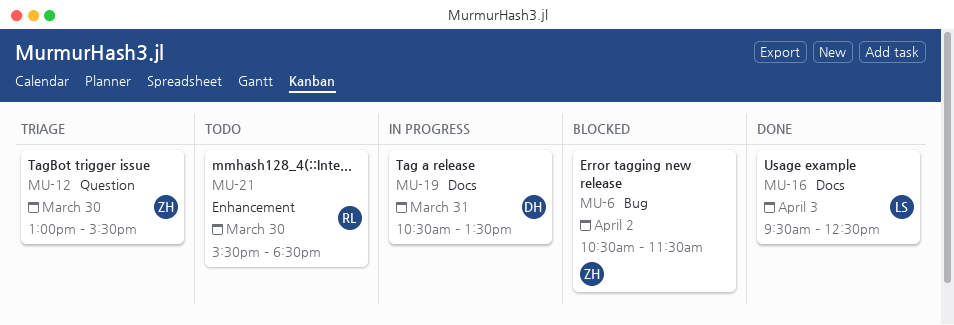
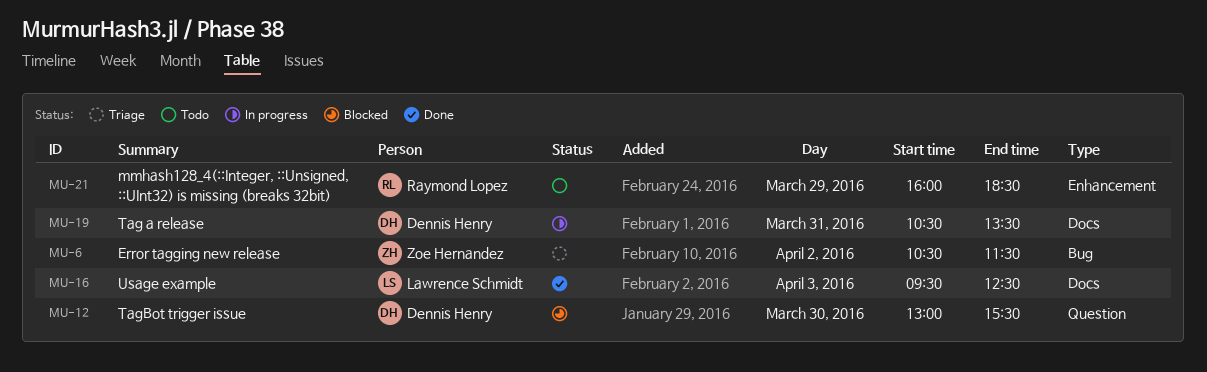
MU-6, status: Blocked -> Triage
MU-12, status: Triage -> Blocked
MU-12, owner: Zoe Hernandez -> Dennis Henry
MU-21, day: Mar 30 -> Mar 29
MU-21, begins: 15:30 -> 16:00

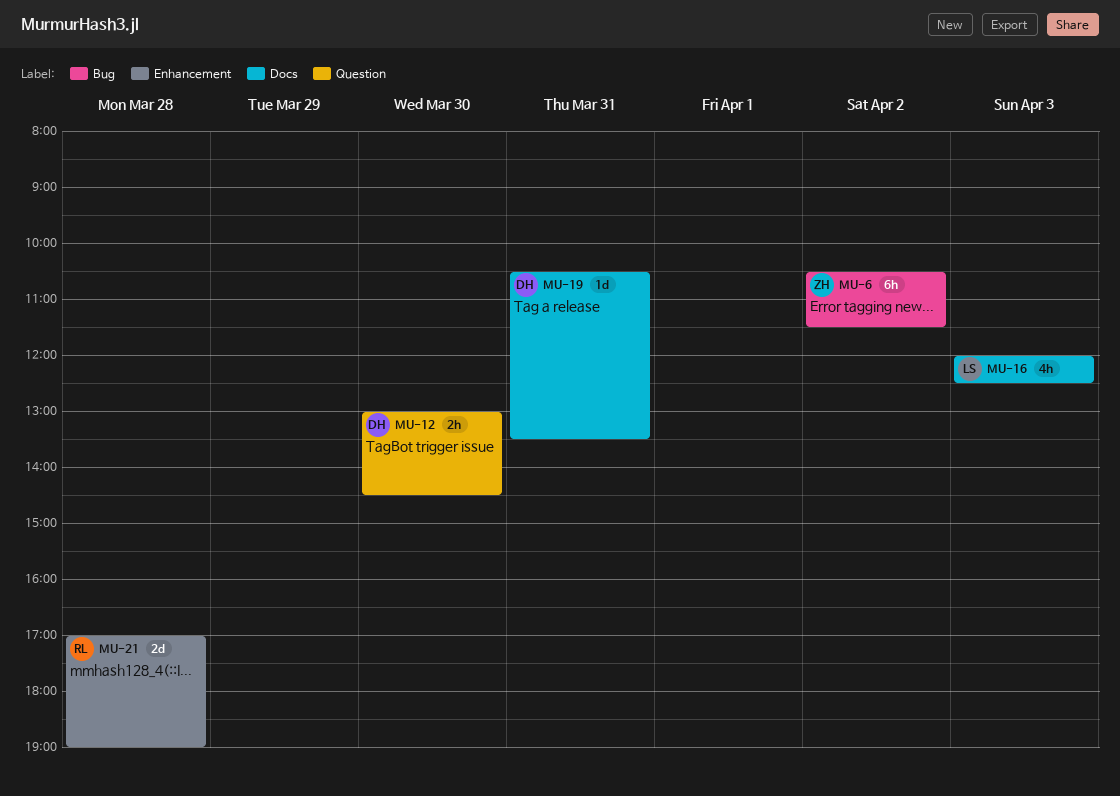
MU-12, ends: 15:30 -> 14:30
MU-16, begins: 09:30 -> 12:00
MU-21, day: Mar 29 -> Mar 28
MU-21, begins: 16:00 -> 17:00
MU-21, ends: 18:30 -> 19:00

